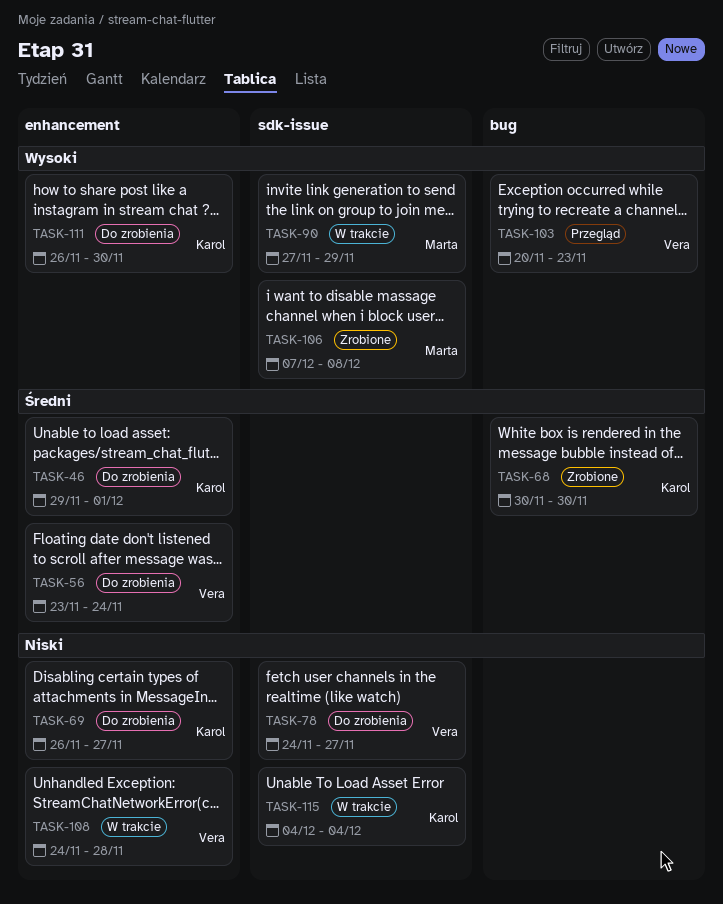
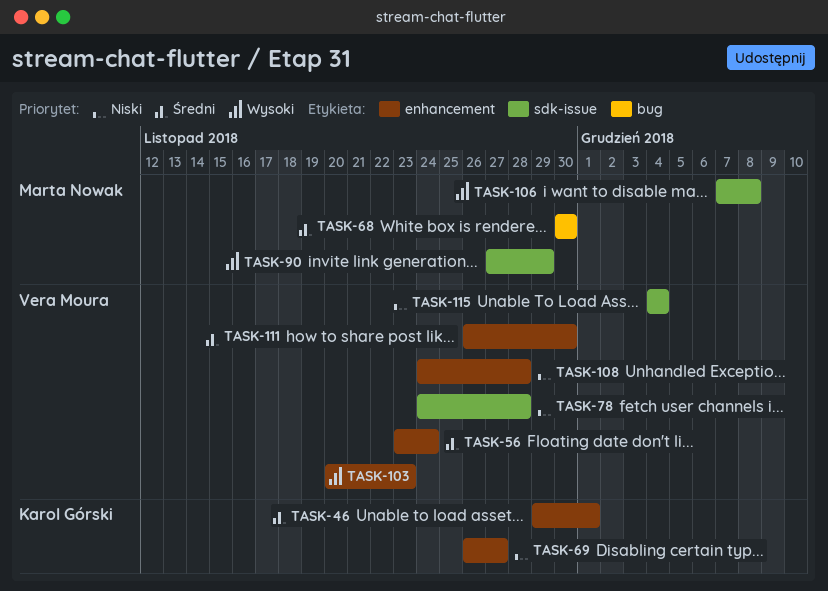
TASK-68, owner: Karol Górski -> Marta Nowak
TASK-78, due: Nov 27 -> Nov 28
TASK-103, label: bug -> enhancement
TASK-111, owner: Karol Górski -> Vera Moura
TASK-111, priority: Wysoki -> Średni
TASK-115, owner: Karol Górski -> Vera Moura

